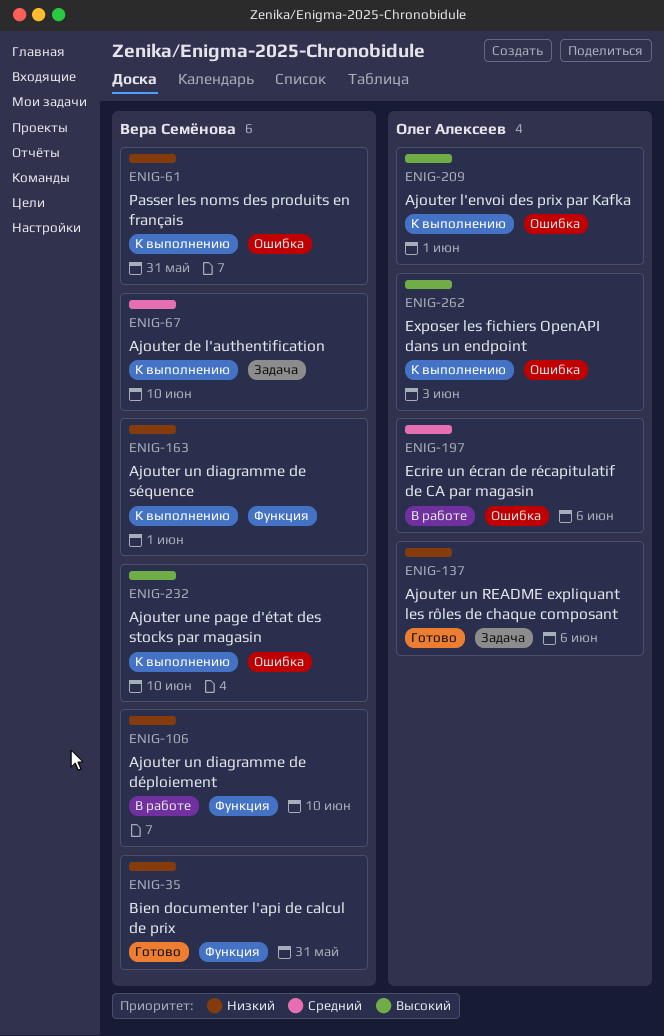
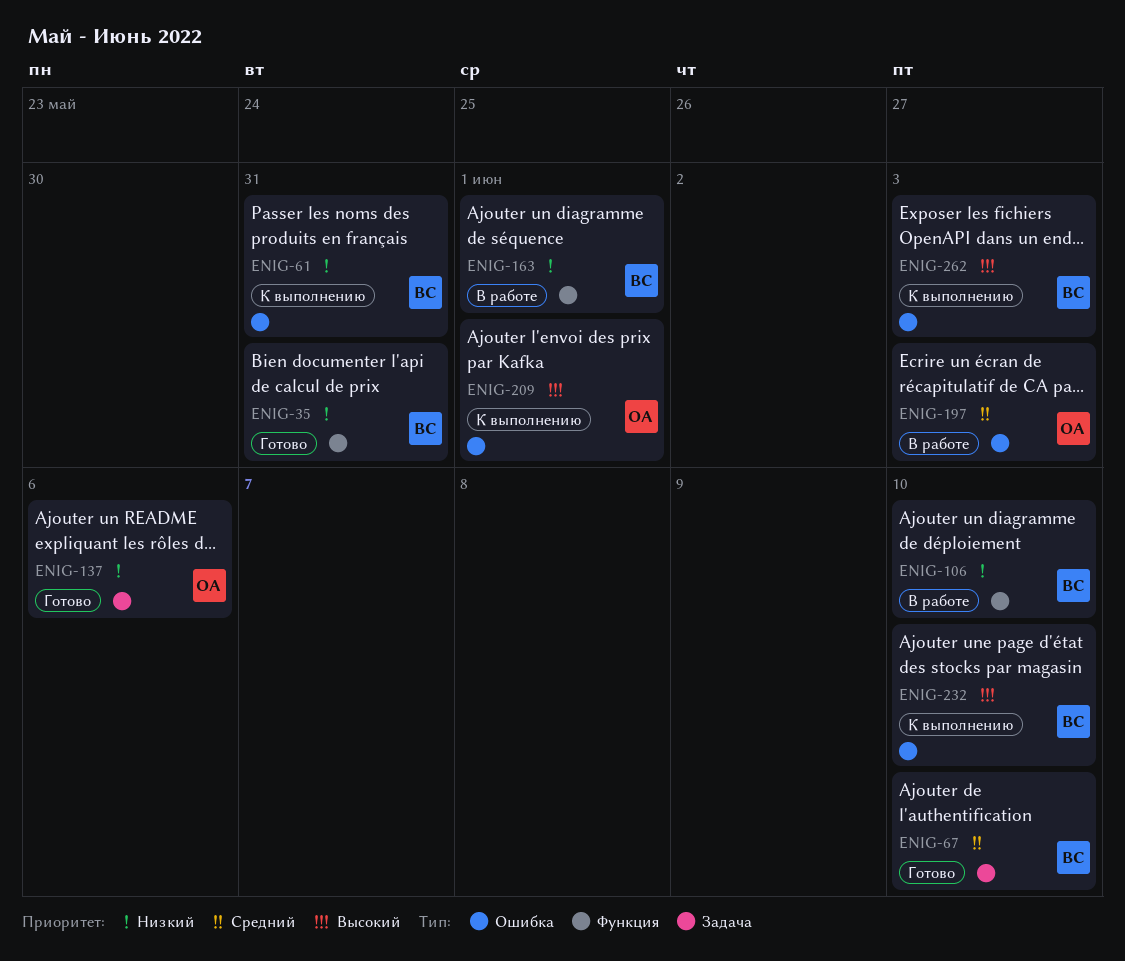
ENIG-67, status: К выполнению -> Готово
ENIG-163, status: К выполнению -> В работе
ENIG-197, due: Jun 6 -> Jun 3
ENIG-262, owner: Олег Алексеев -> Вера Семёнова

